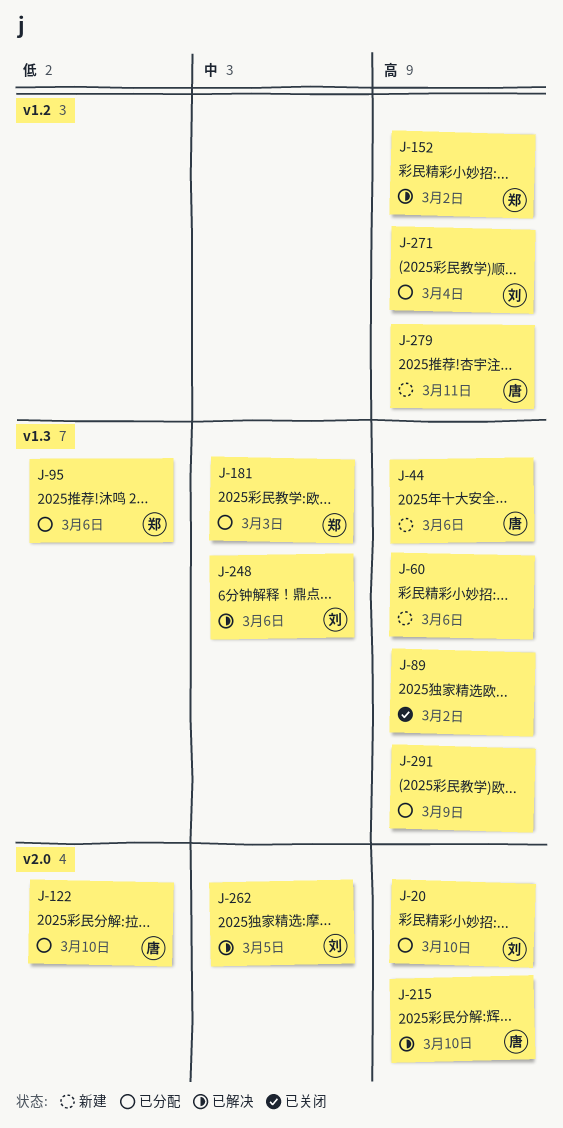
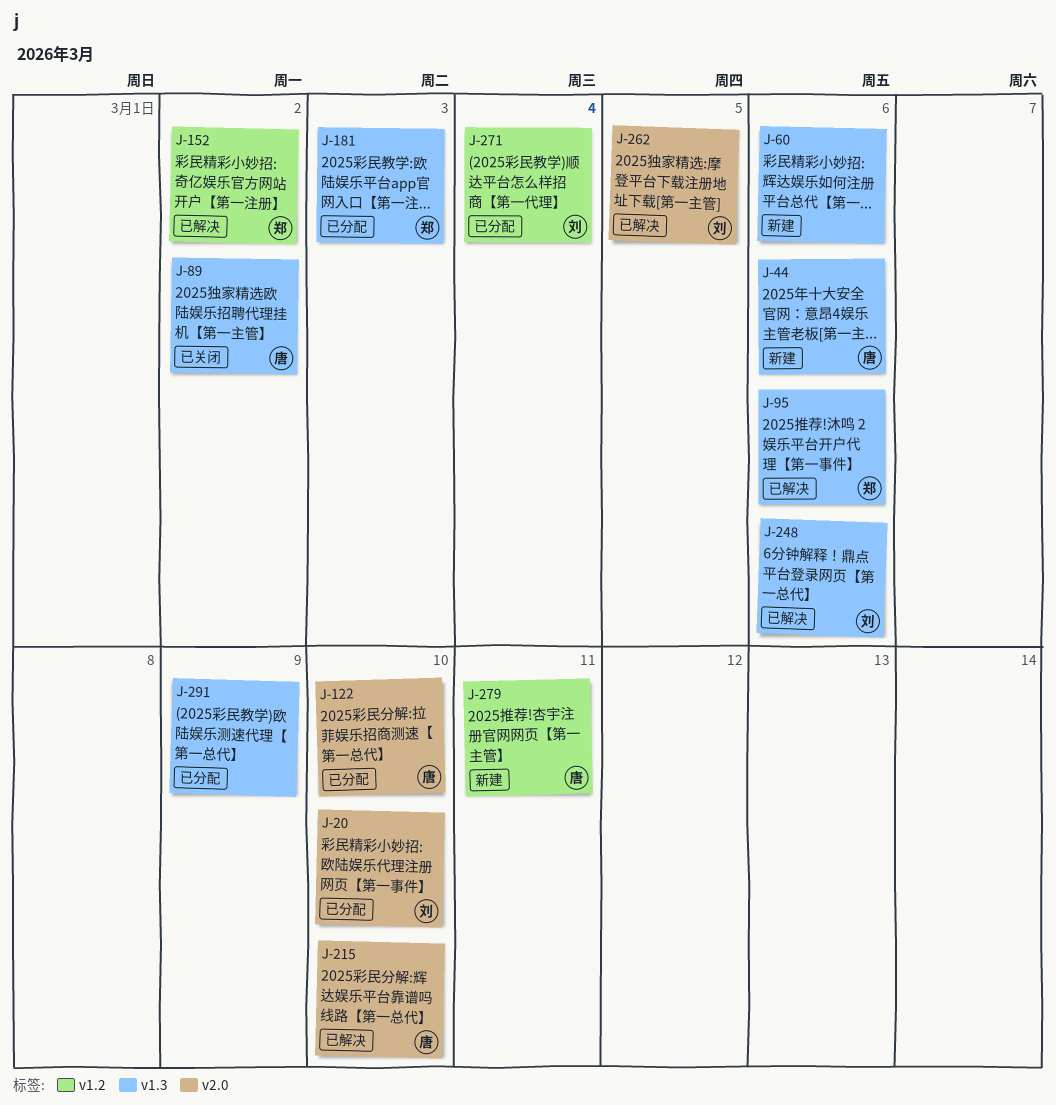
J-89, owner: none -> 唐
J-95, status: 已分配 -> 已解决

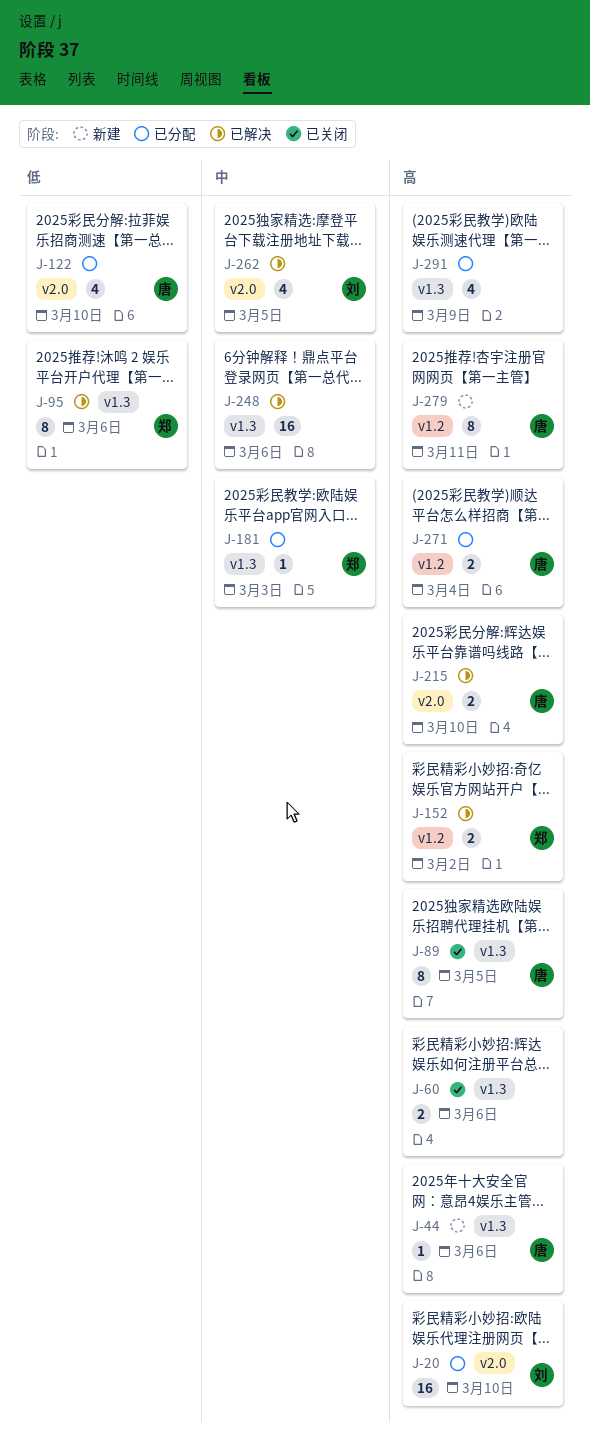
J-60, status: 新建 -> 已关闭
J-89, due: Mar 2 -> Mar 5
J-248, owner: 刘 -> none
J-271, owner: 刘 -> 唐

